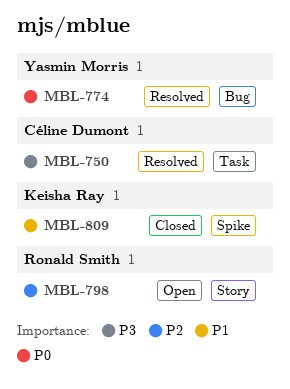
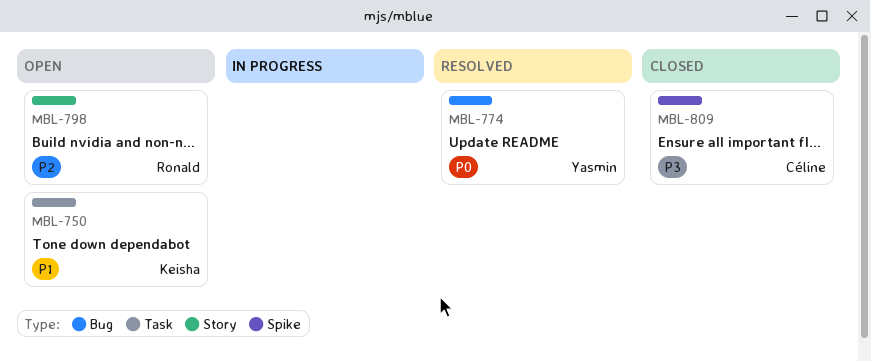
MBL-750, status: Resolved -> Open
MBL-750, owner: Céline Dumont -> Keisha Ray
MBL-750, priority: P3 -> P1
MBL-809, owner: Keisha Ray -> Céline Dumont
MBL-809, priority: P1 -> P3

